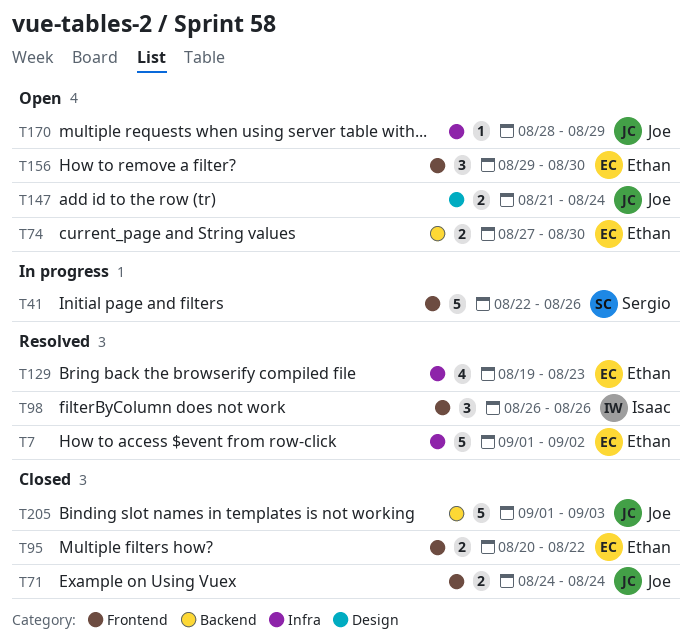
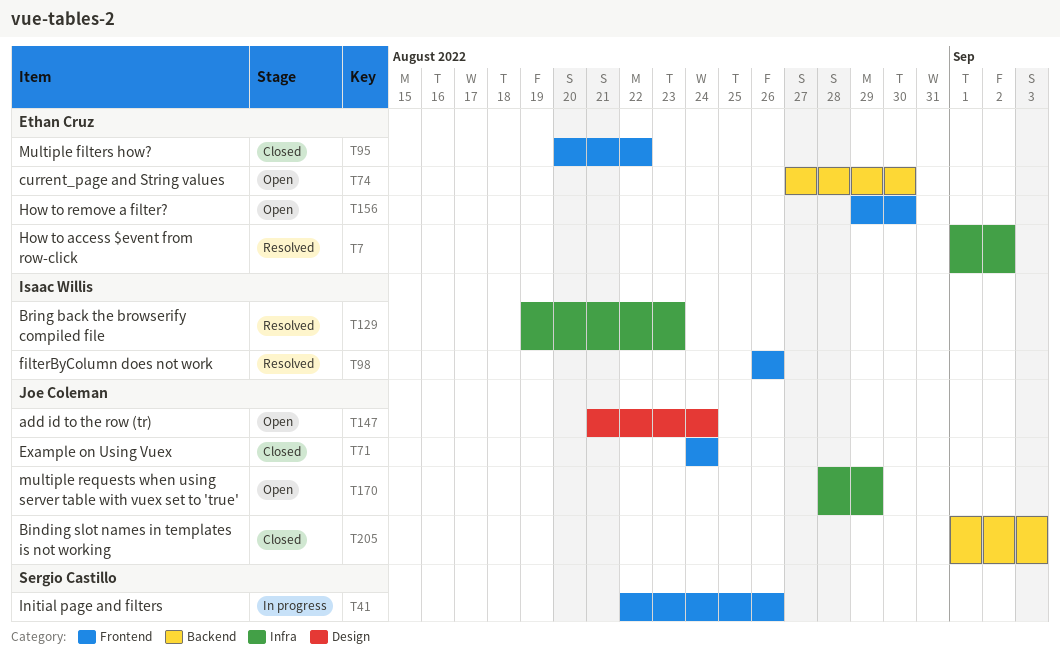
T129, owner: Ethan Cruz -> Isaac Willis

